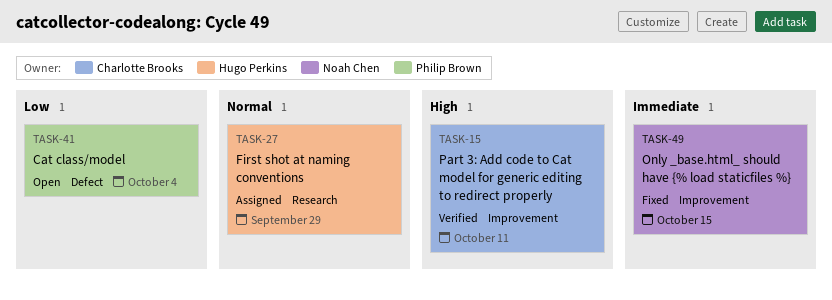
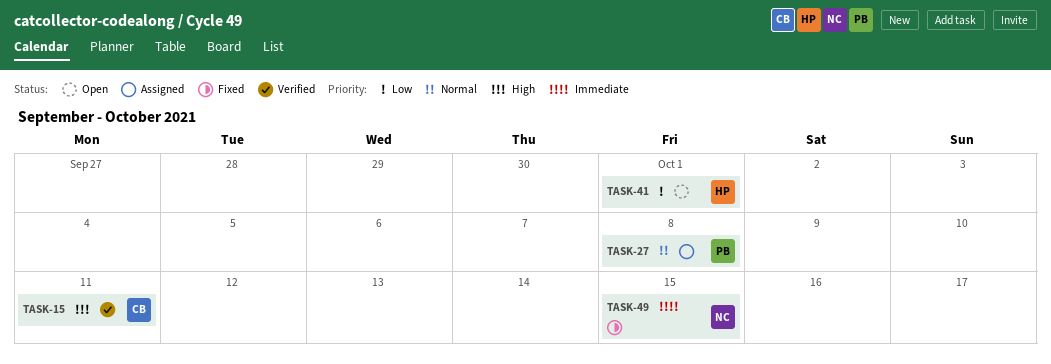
TASK-27, owner: Hugo Perkins -> Philip Brown
TASK-27, due: Sep 29 -> Oct 8
TASK-41, owner: Philip Brown -> Hugo Perkins
TASK-41, due: Oct 4 -> Oct 1

